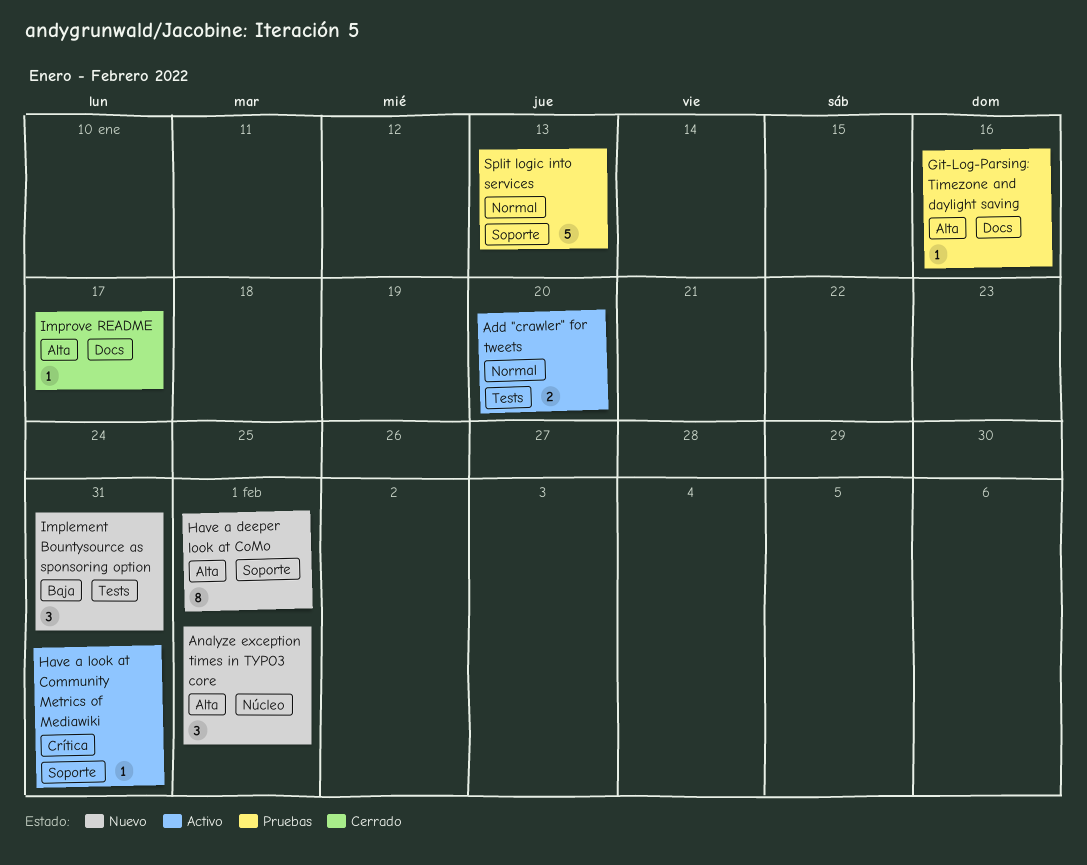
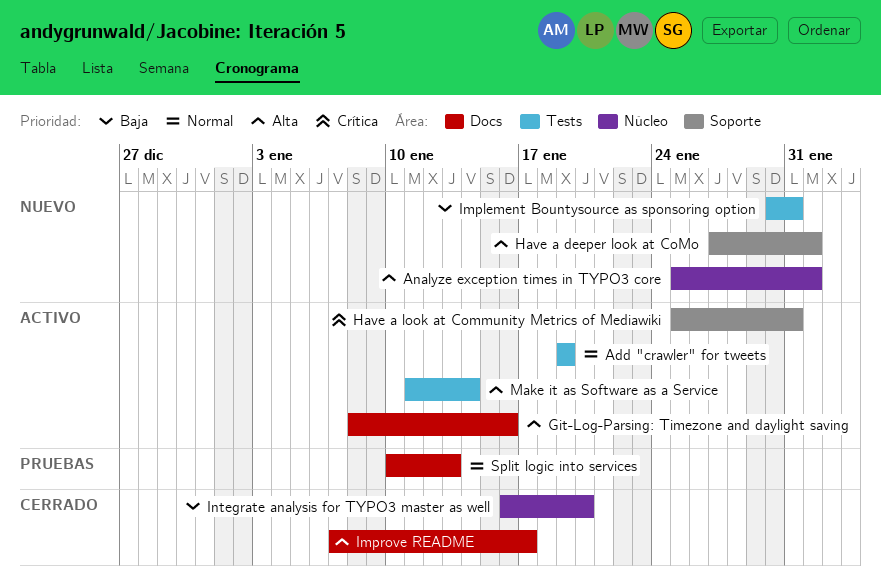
Add "crawler" for tweets, due: Jan 20 -> Jan 19
Git-Log-Parsing: Timezone and daylight saving, status: Pruebas -> Activo
Integrate analysis for TYPO3 master as well: none -> present
Make it as Software as a Service: none -> present
Split logic into services, label: Soporte -> Docs

